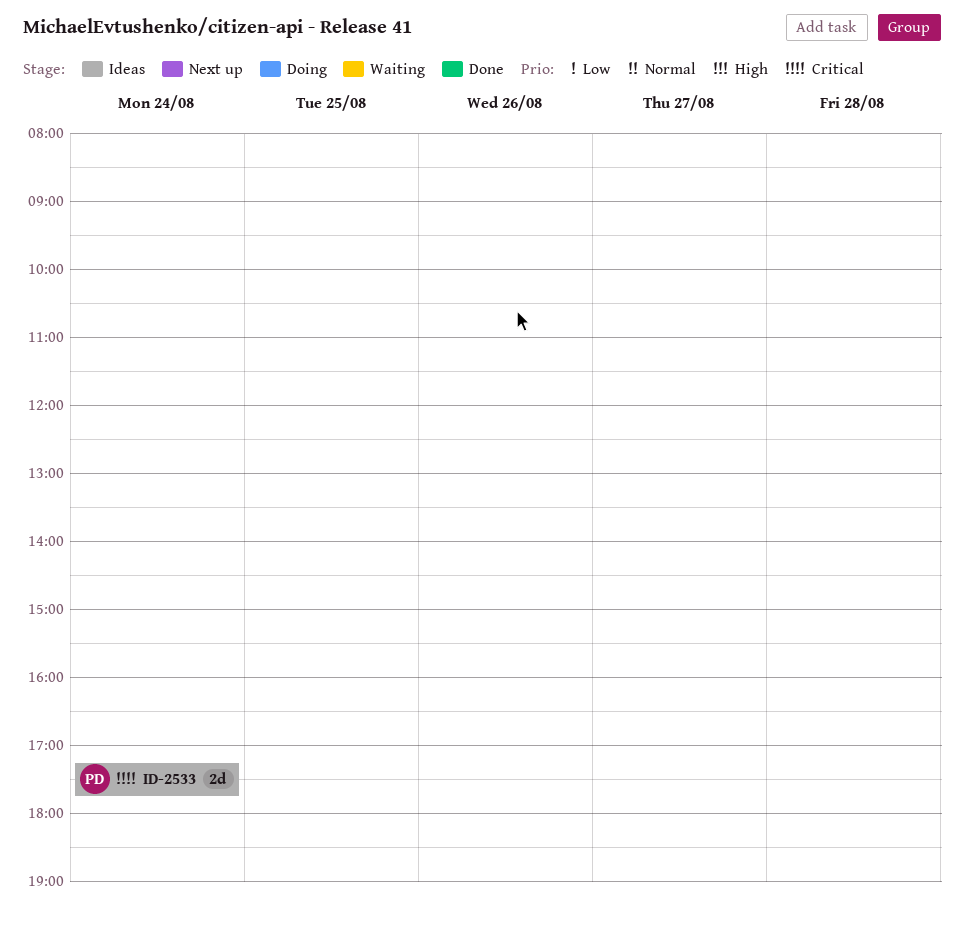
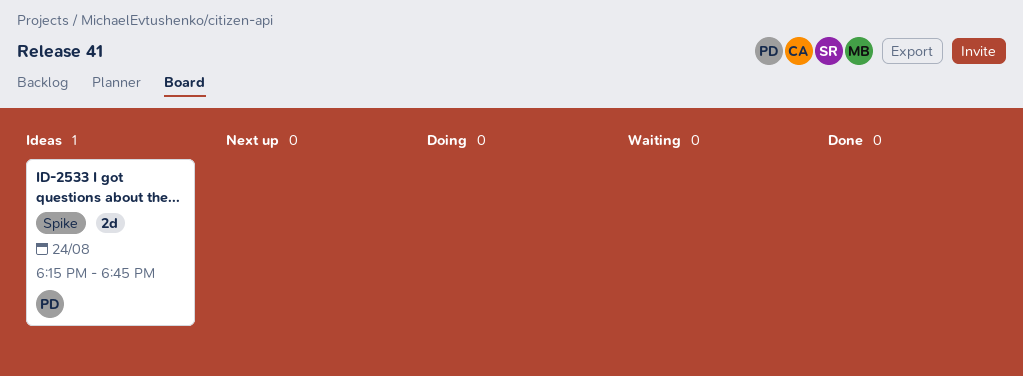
ID-2533, begins: 17:15 -> 18:15
ID-2533, ends: 17:45 -> 18:45

